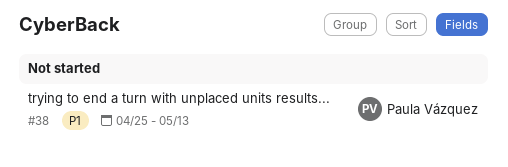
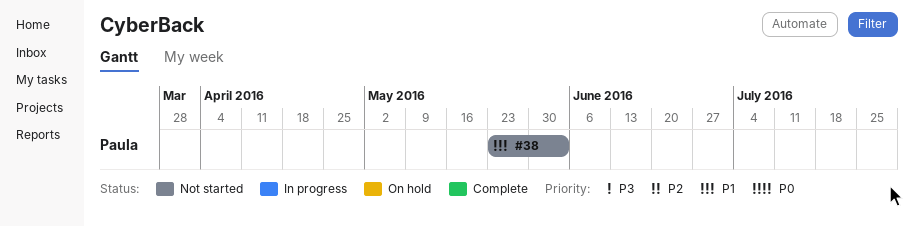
#38, start: Apr 25 -> May 23
#38, due: May 13 -> Jun 3

